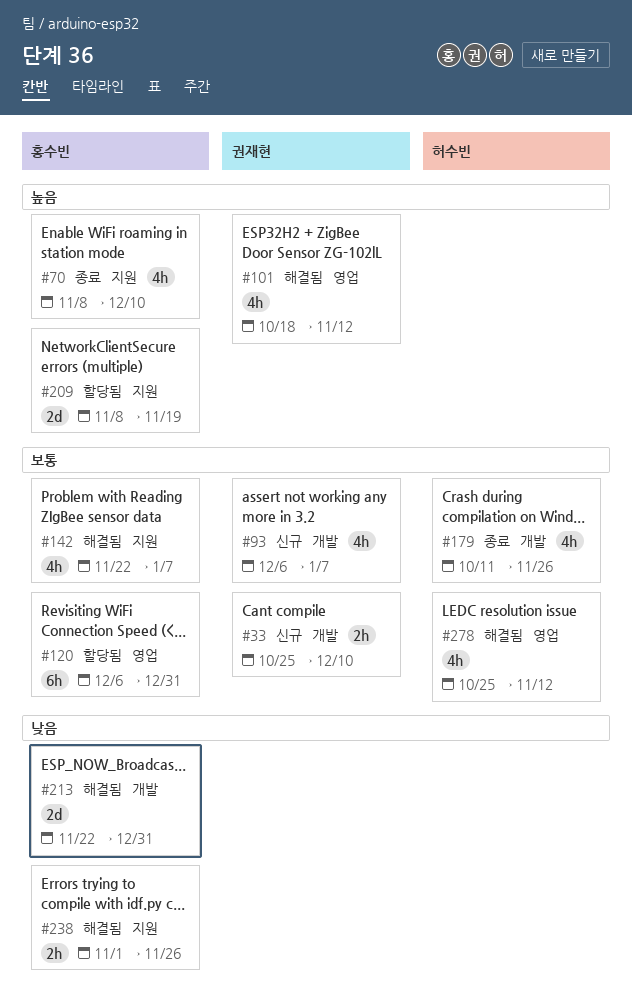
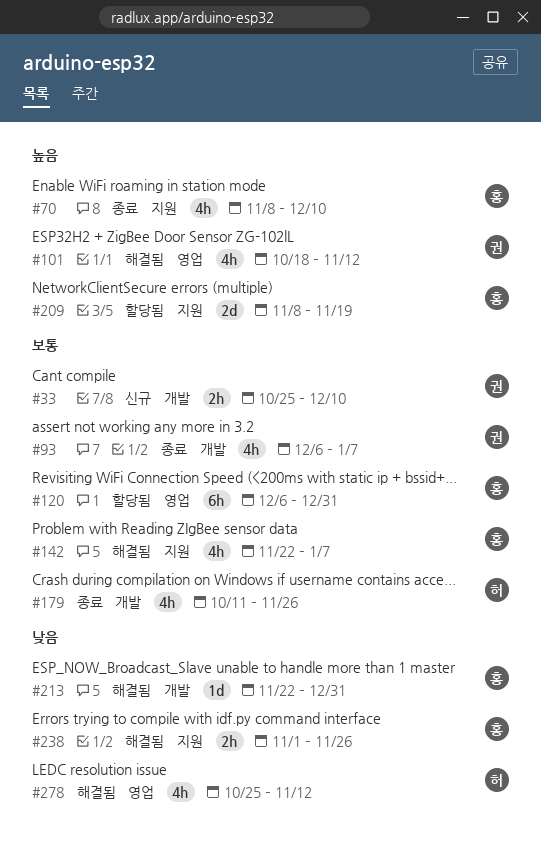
#93, status: 신규 -> 종료
#213, estimate: 2d -> 1d
#278, priority: 보통 -> 낮음

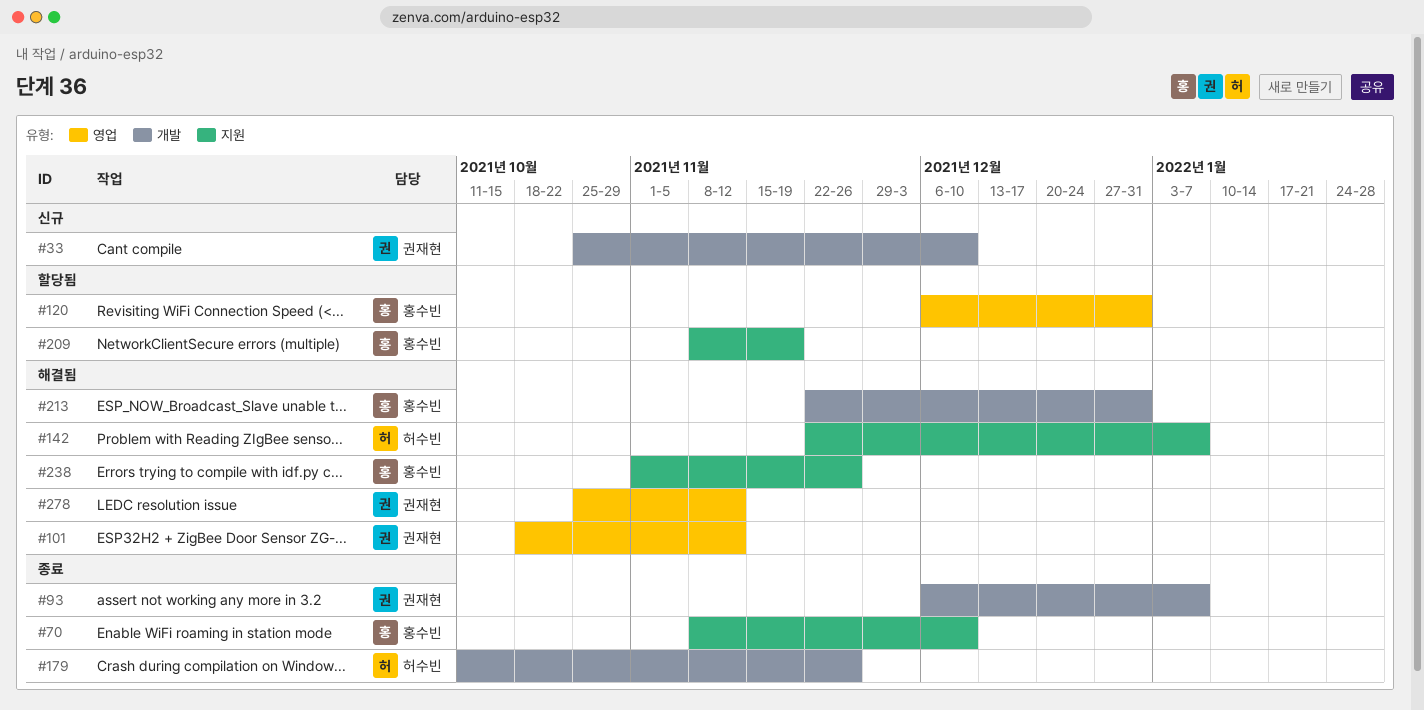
#142, owner: 홍수빈 -> 허수빈
#278, owner: 허수빈 -> 권재현

